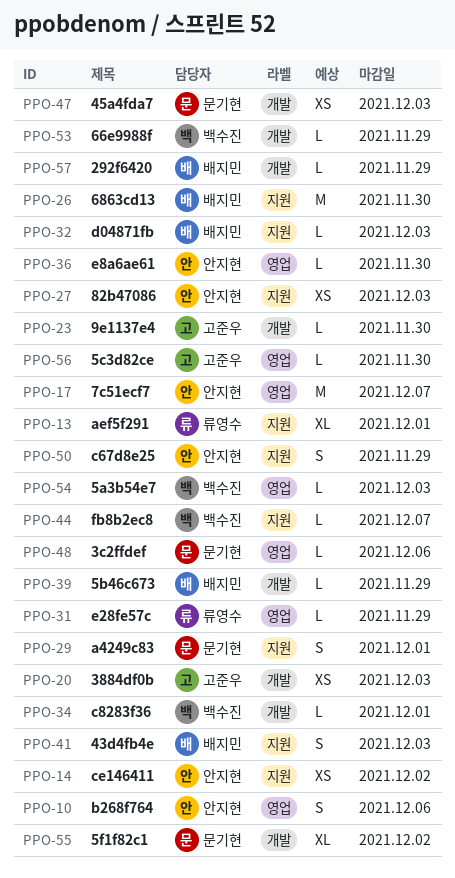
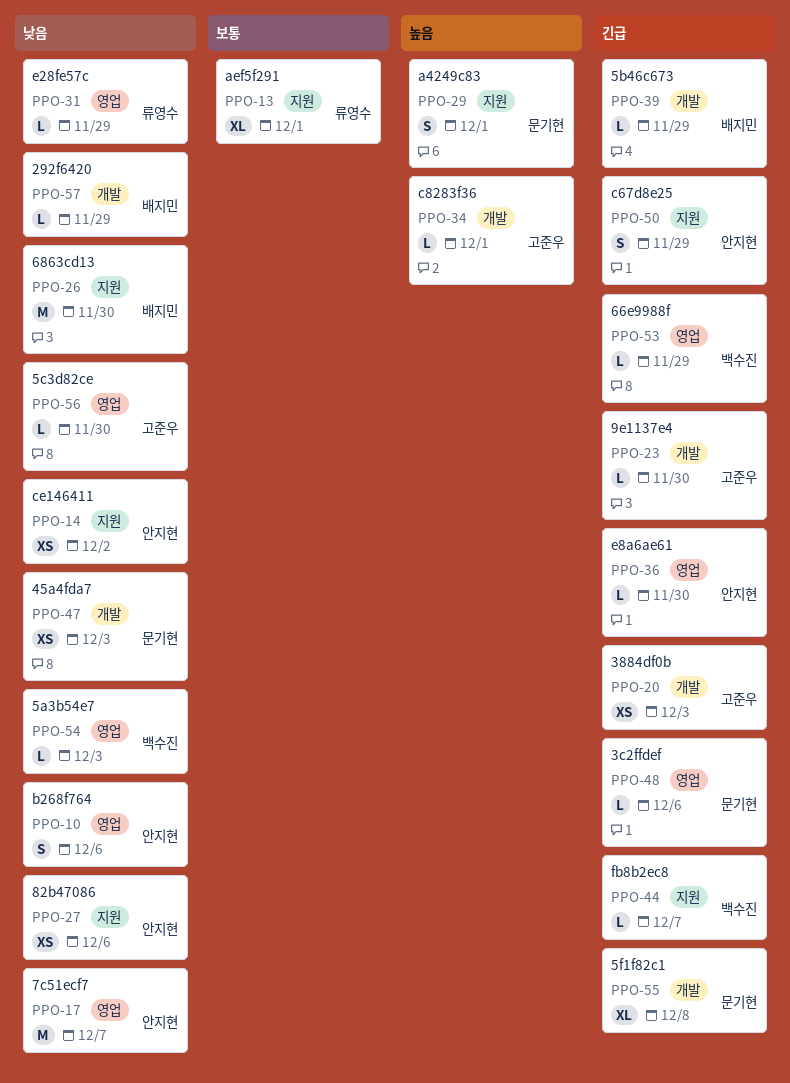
PPO-27, due: Dec 3 -> Dec 6
PPO-32: present -> none
PPO-34, owner: 백수진 -> 고준우
PPO-41: present -> none
PPO-53, label: 개발 -> 영업
PPO-55, due: Dec 2 -> Dec 8

